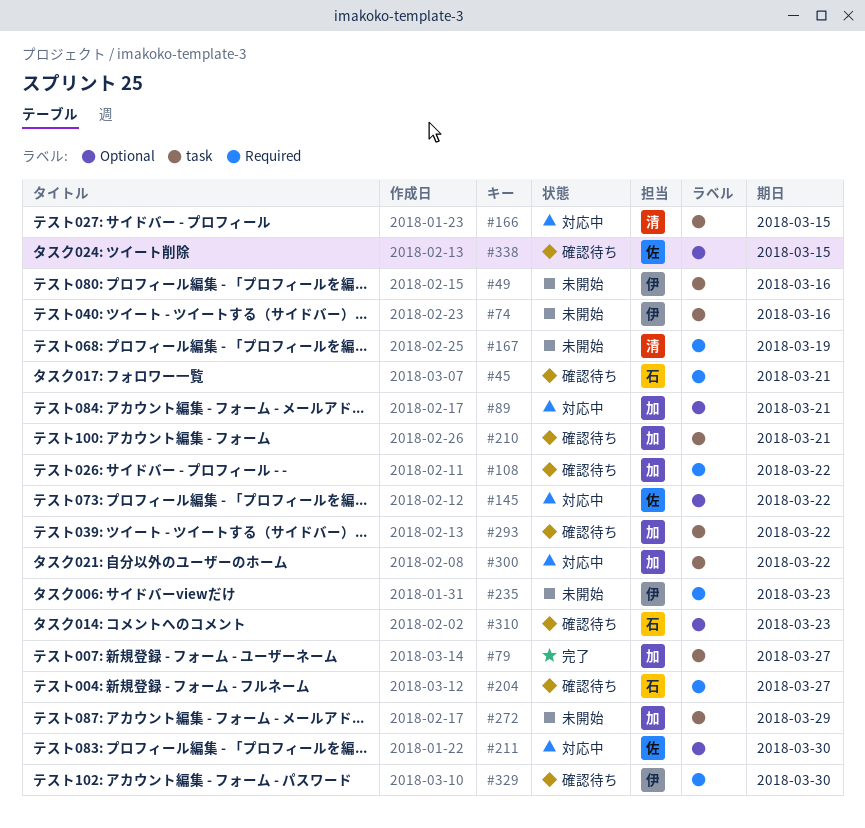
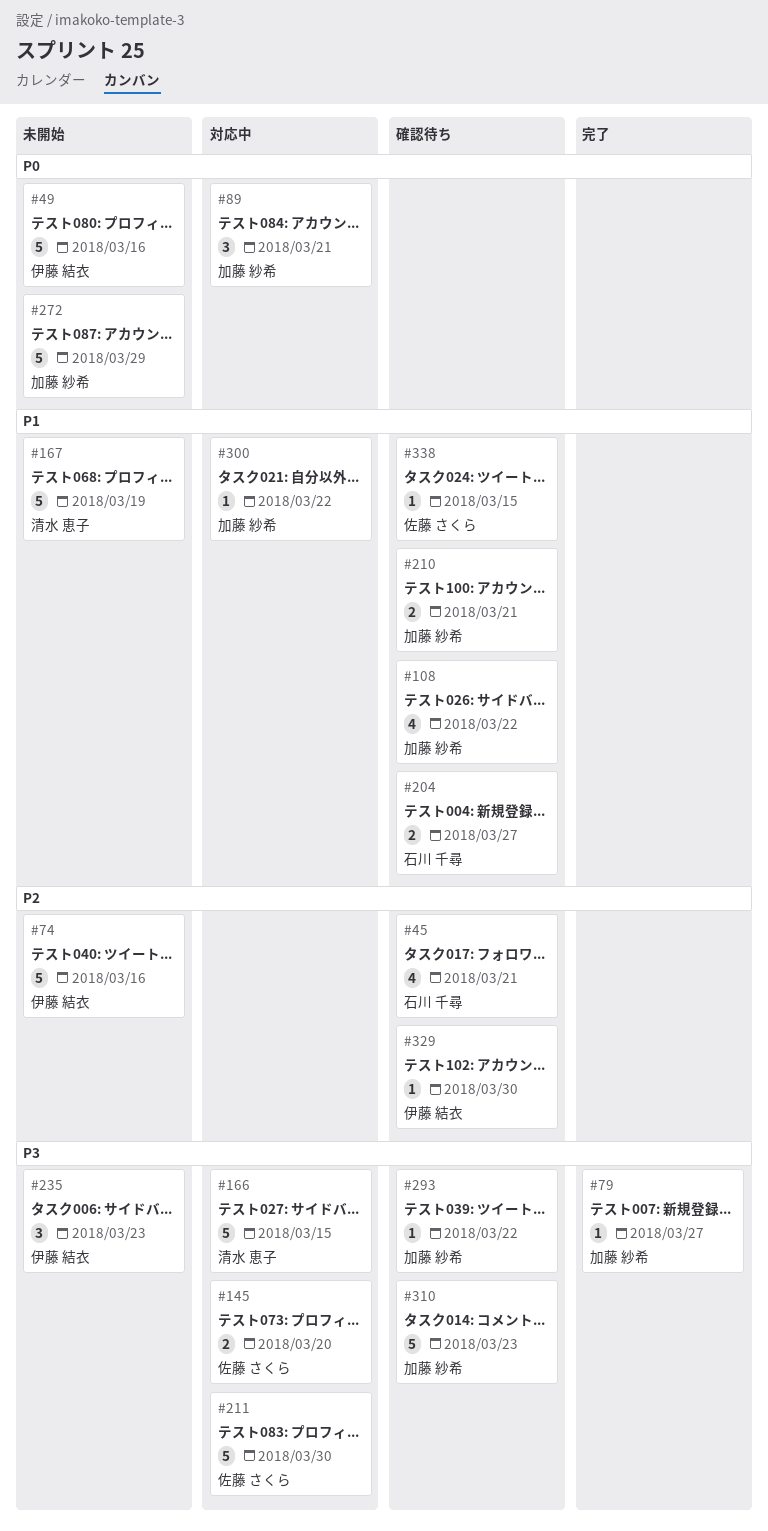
#145, due: Mar 22 -> Mar 20
#310, owner: 石川 千尋 -> 加藤 紗希

